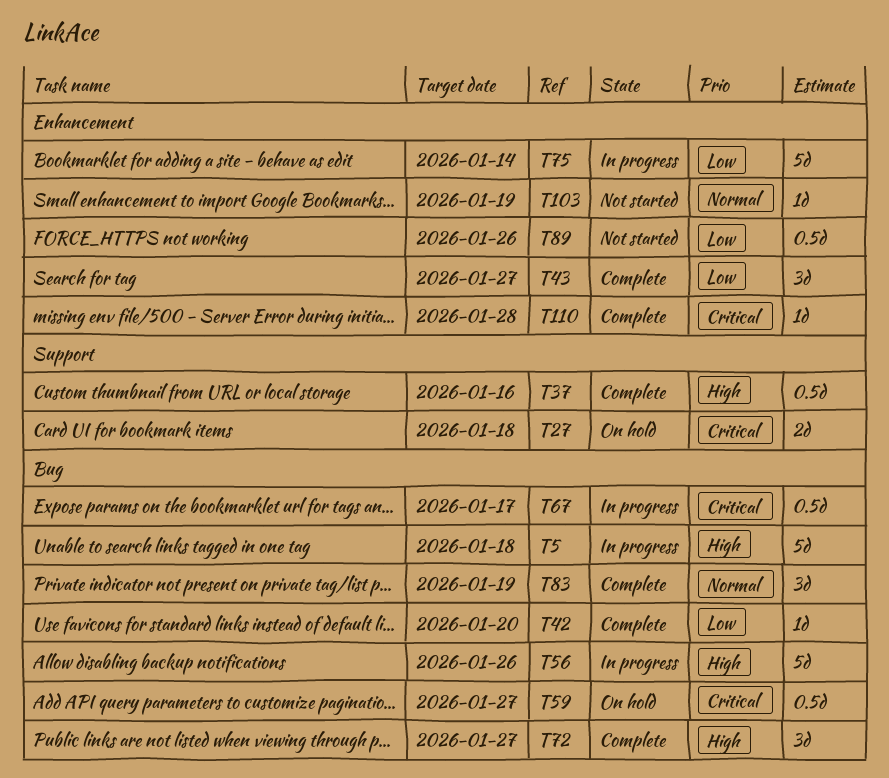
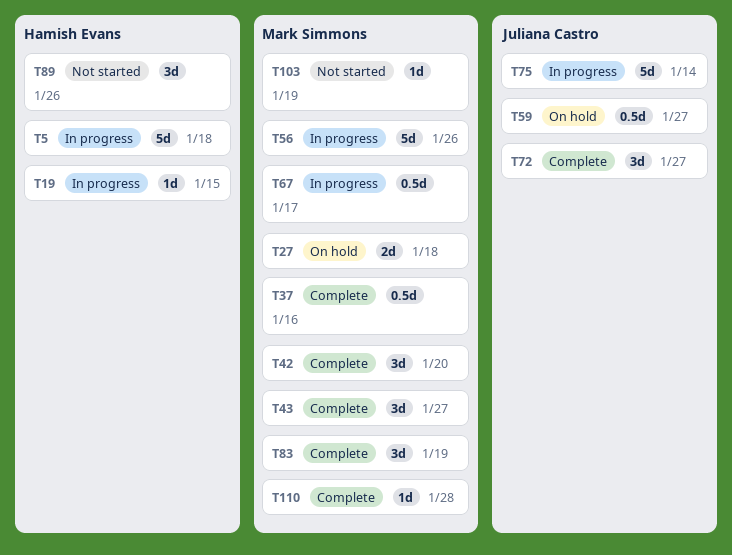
T19: none -> present
T42, estimate: 1d -> 3d
T89, estimate: 0.5d -> 3d

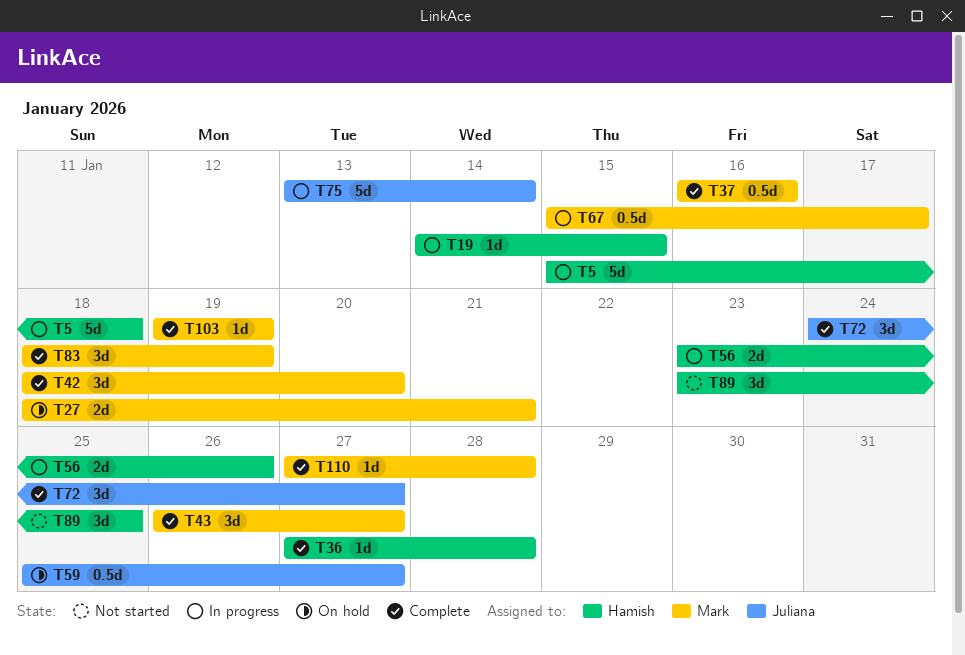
T27, due: Jan 18 -> Jan 21
T36: none -> present
T56, owner: Mark Simmons -> Hamish Evans
T56, estimate: 5d -> 2d
T89, due: Jan 26 -> Jan 25
T103, status: Not started -> Complete

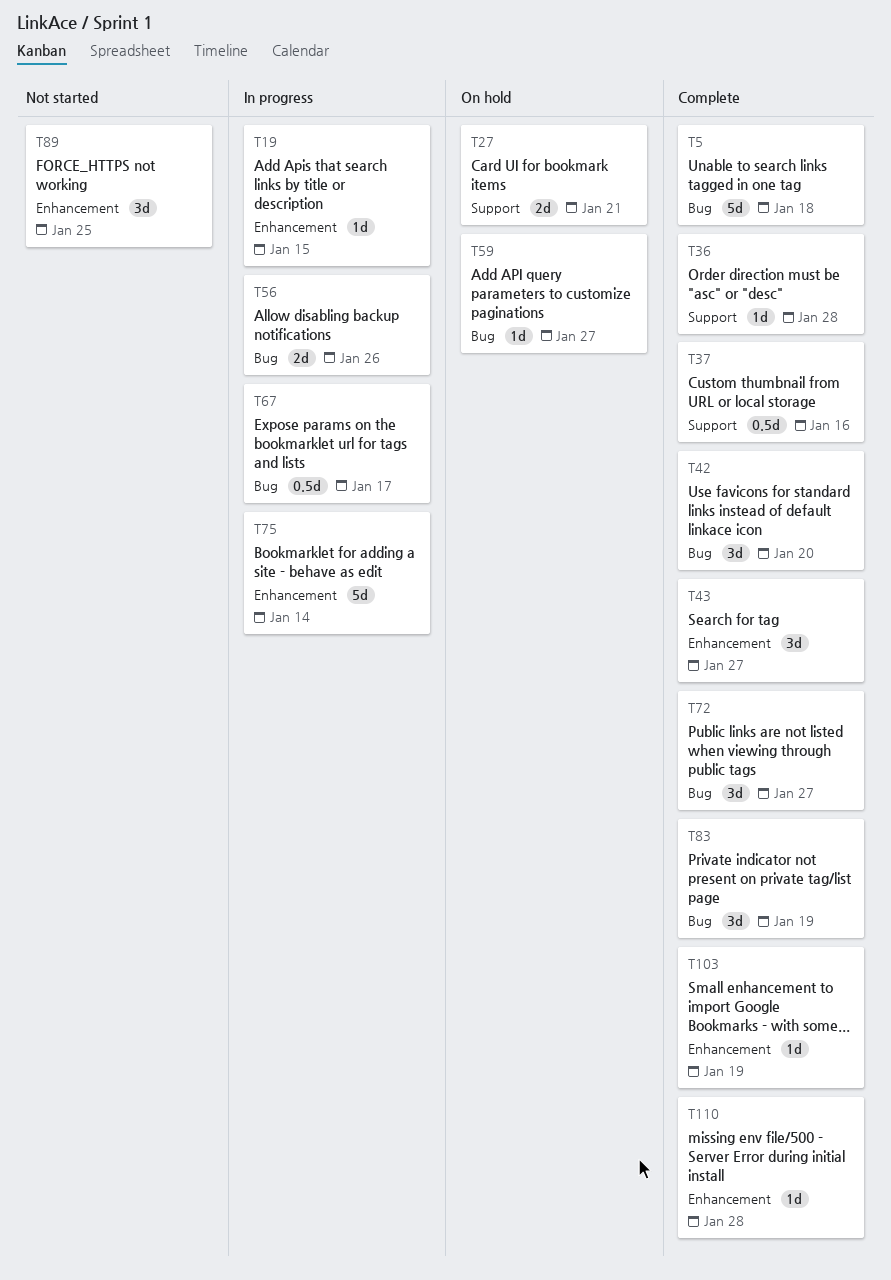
T5, status: In progress -> Complete
T59, estimate: 0.5d -> 1d

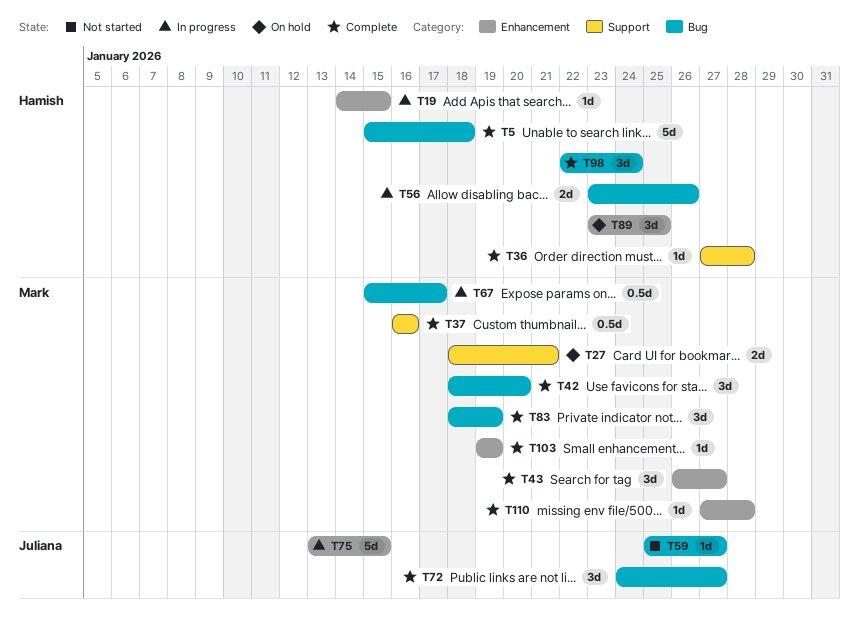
T59, status: On hold -> Not started
T75, due: Jan 14 -> Jan 15
T89, status: Not started -> On hold
T98: none -> present

